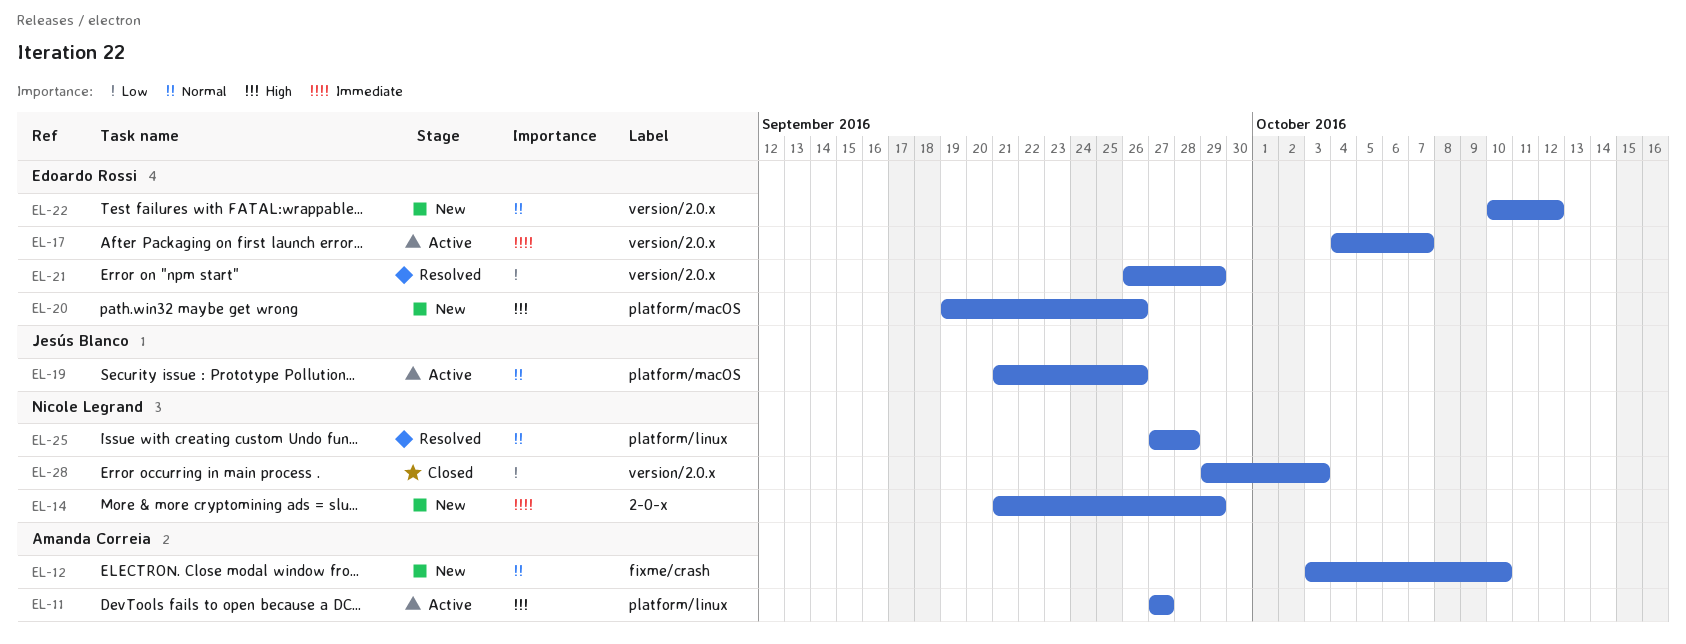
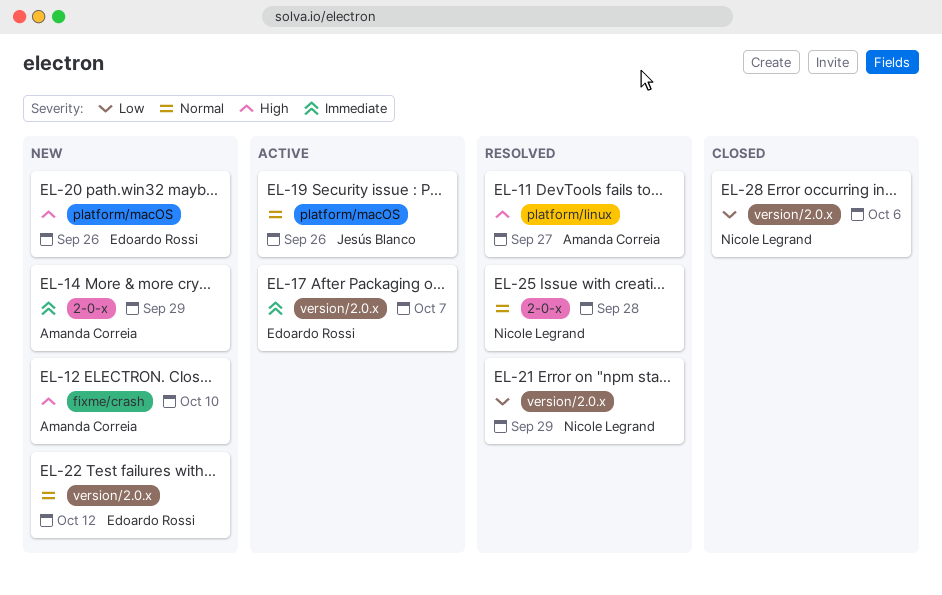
EL-11, status: Active -> Resolved
EL-12, priority: Normal -> High
EL-14, owner: Nicole Legrand -> Amanda Correia
EL-21, owner: Edoardo Rossi -> Nicole Legrand
EL-25, label: platform/linux -> 2-0-x
EL-28, due: Oct 3 -> Oct 6

